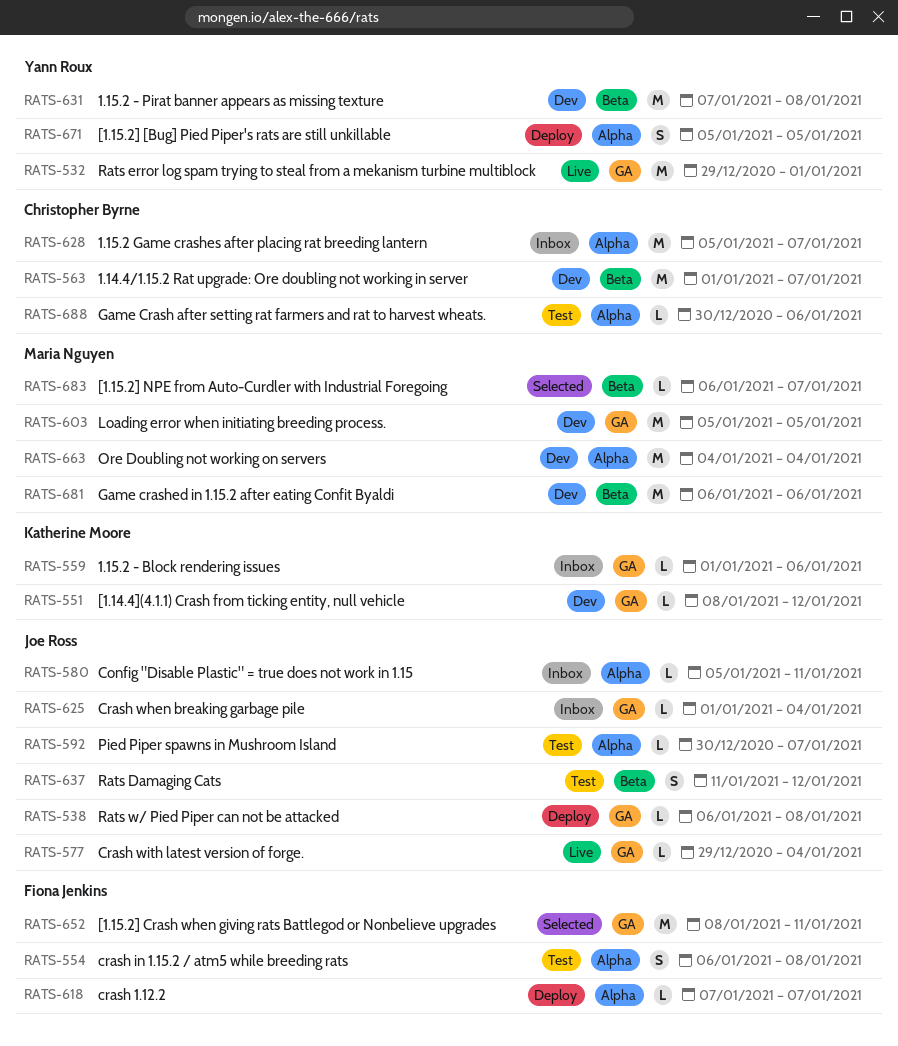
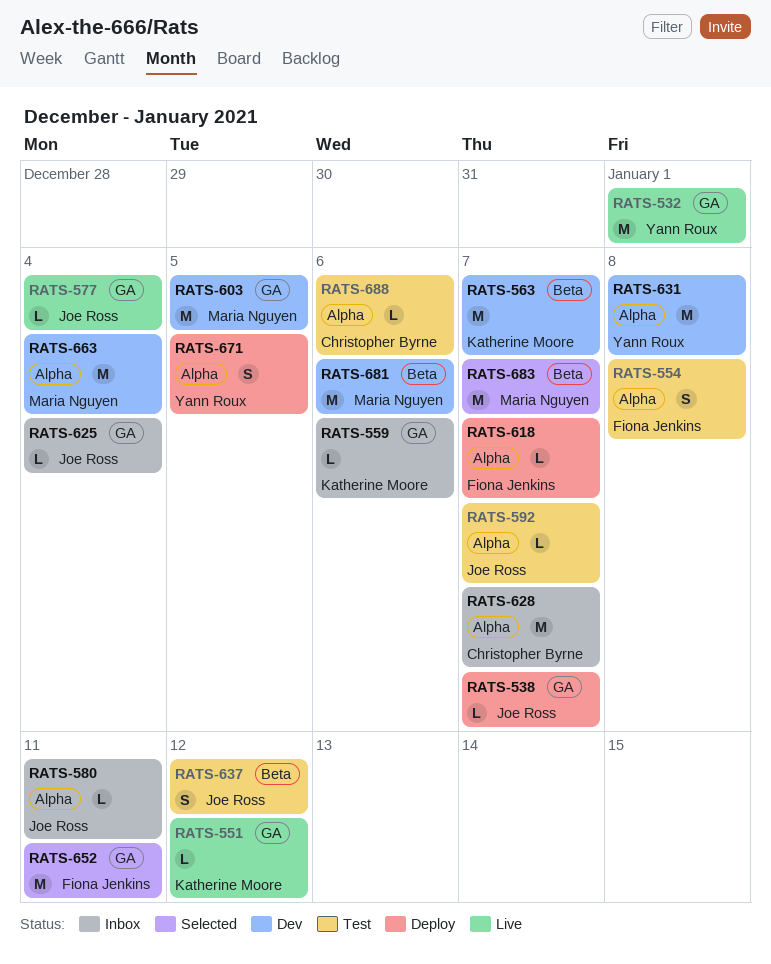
RATS-538, due: Jan 8 -> Jan 7
RATS-551, status: Dev -> Live
RATS-563, owner: Christopher Byrne -> Katherine Moore
RATS-631, label: Beta -> Alpha
RATS-683, estimate: L -> M

